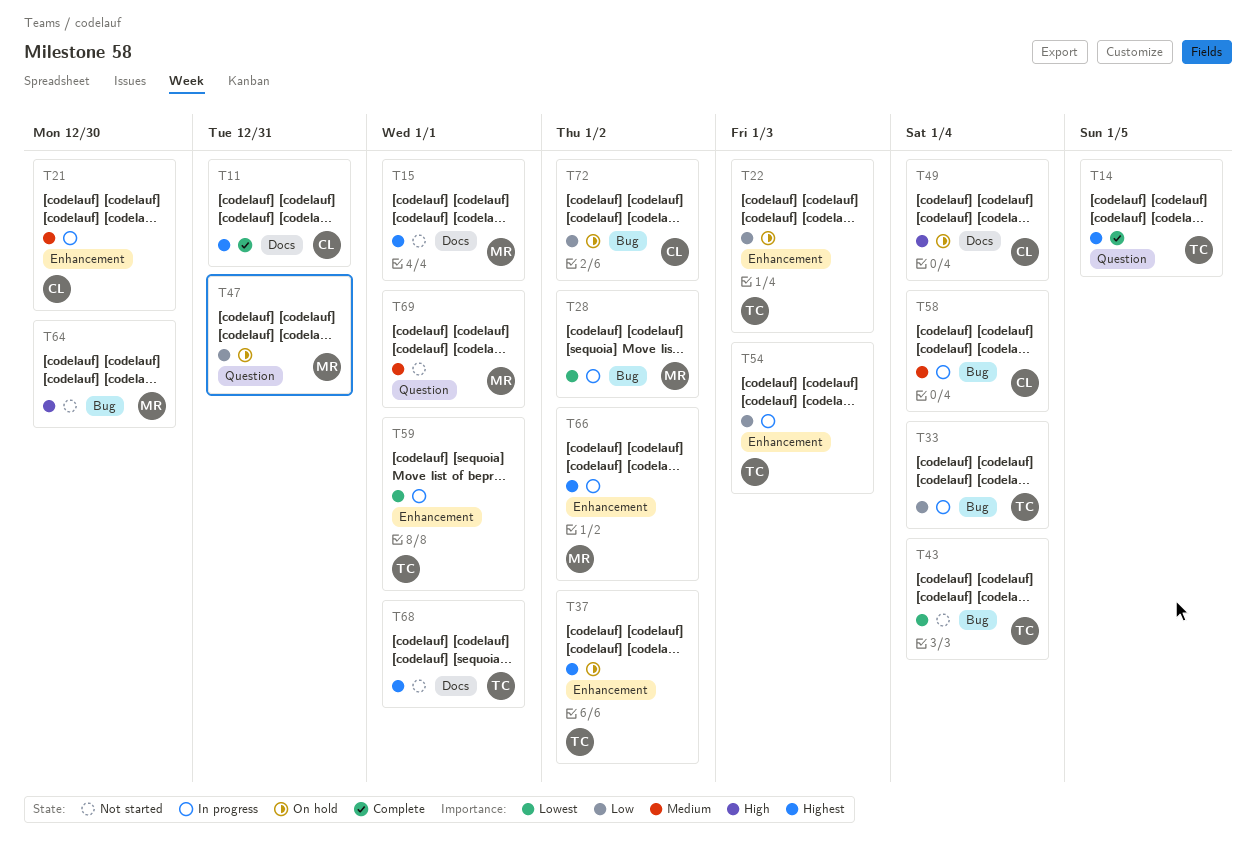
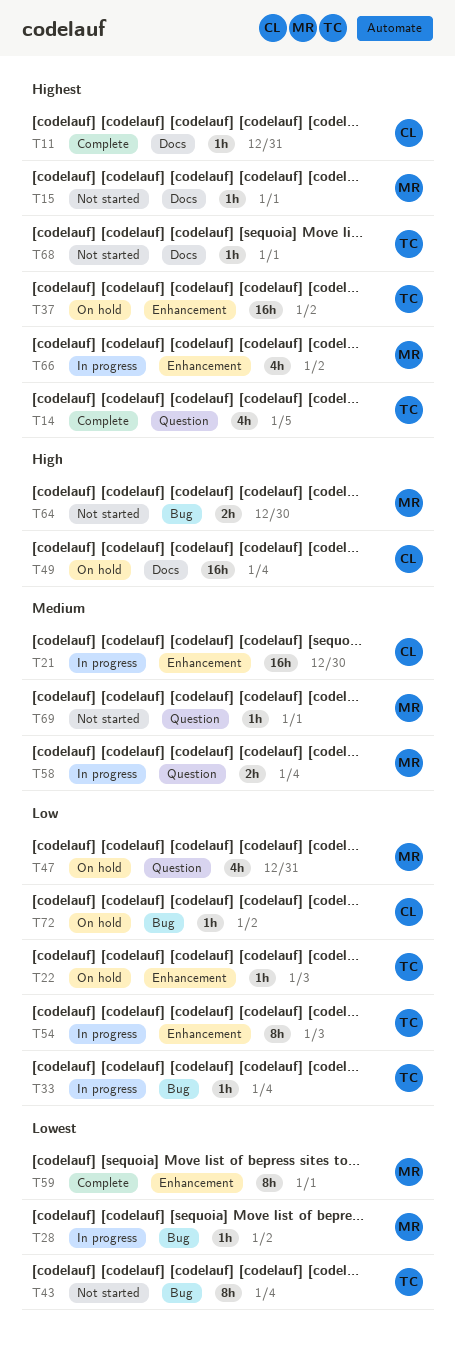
T58, owner: CL -> MR
T58, label: Bug -> Question
T59, status: In progress -> Complete
T59, owner: TC -> MR

